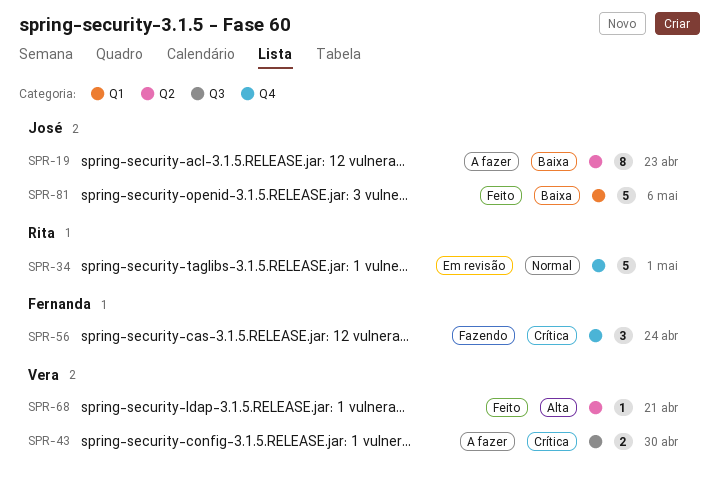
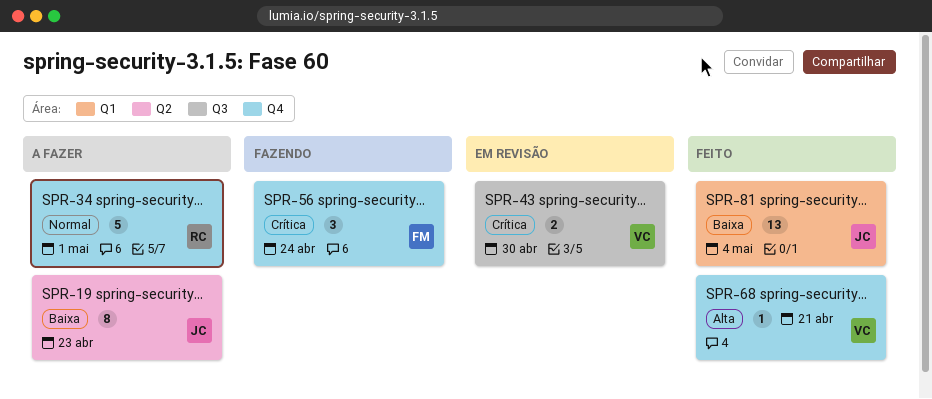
SPR-34, status: Em revisão -> A fazer
SPR-43, status: A fazer -> Em revisão
SPR-68, label: Q2 -> Q4
SPR-81, estimate: 5 -> 13
SPR-81, due: May 6 -> May 4

